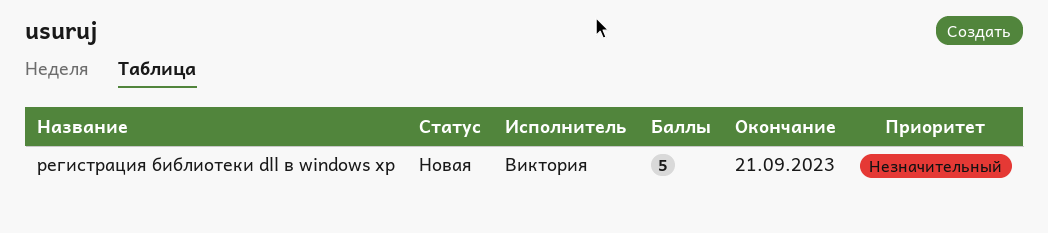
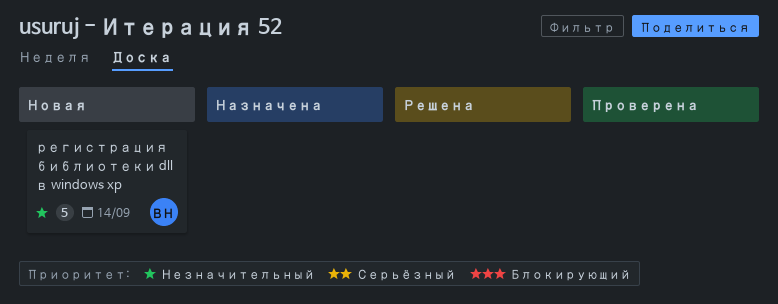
регистрация библиотеки dll в windows xp, due: Sep 21 -> Sep 14

